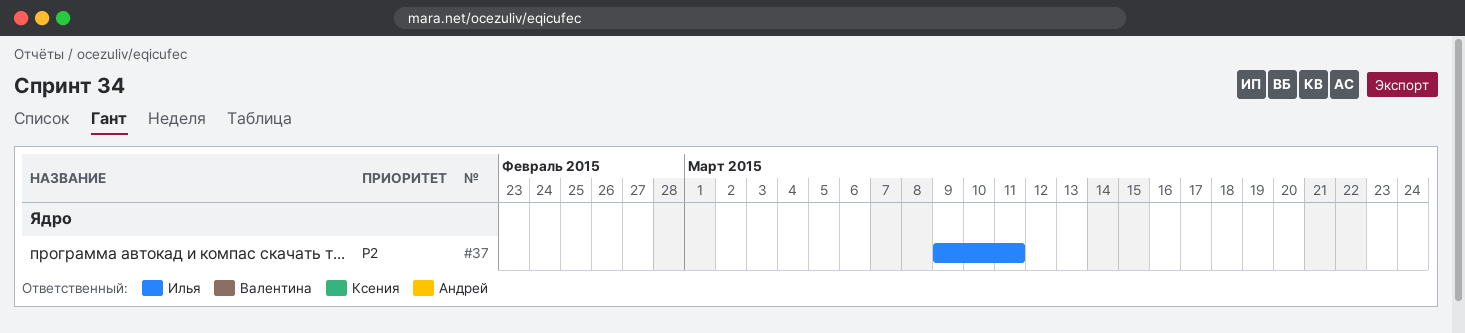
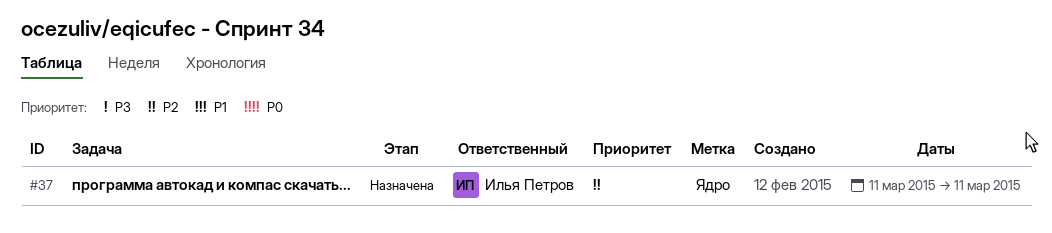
#37, start: Mar 9 -> Mar 11

